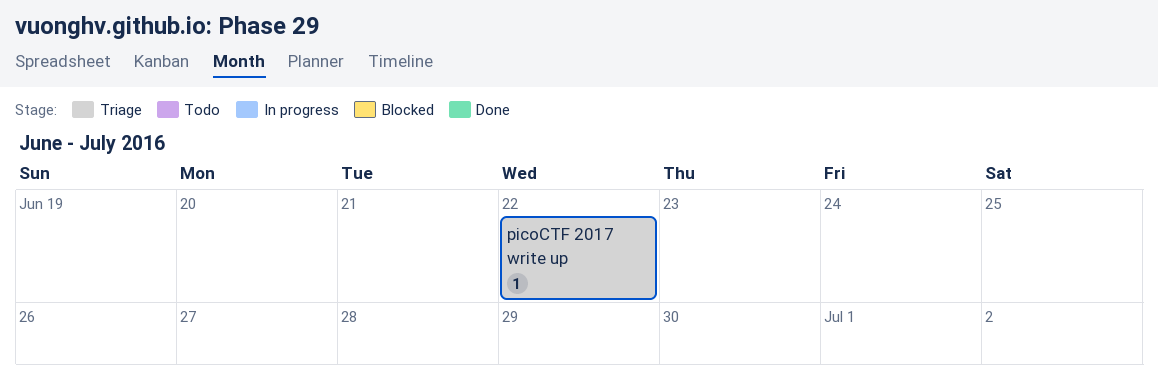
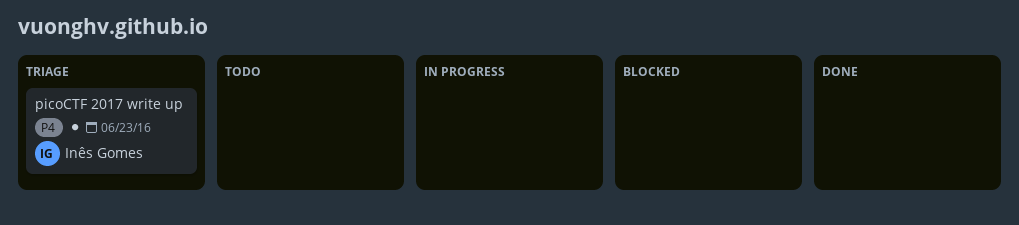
picoCTF 2017 write up, due: Jun 22 -> Jun 23

